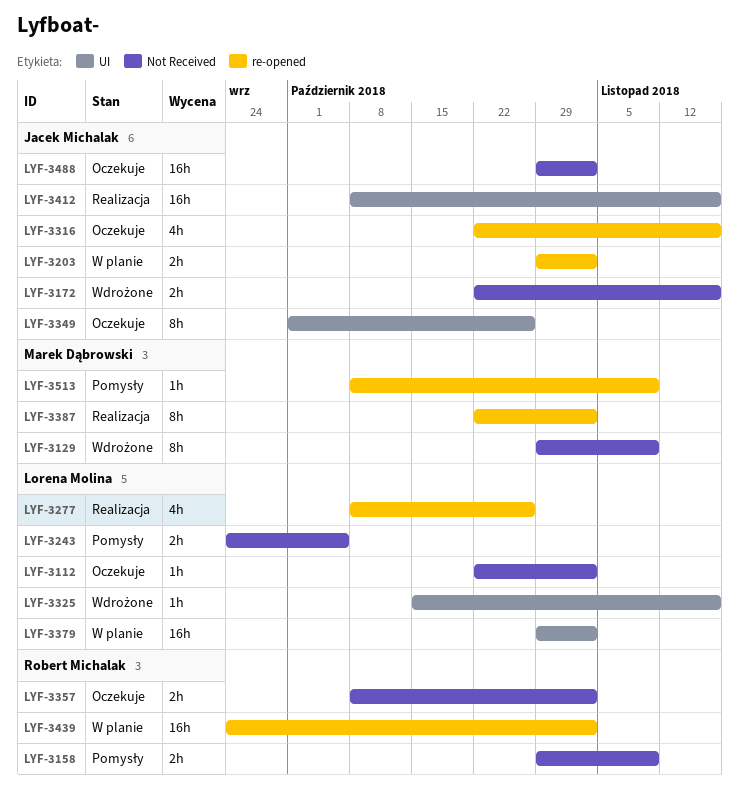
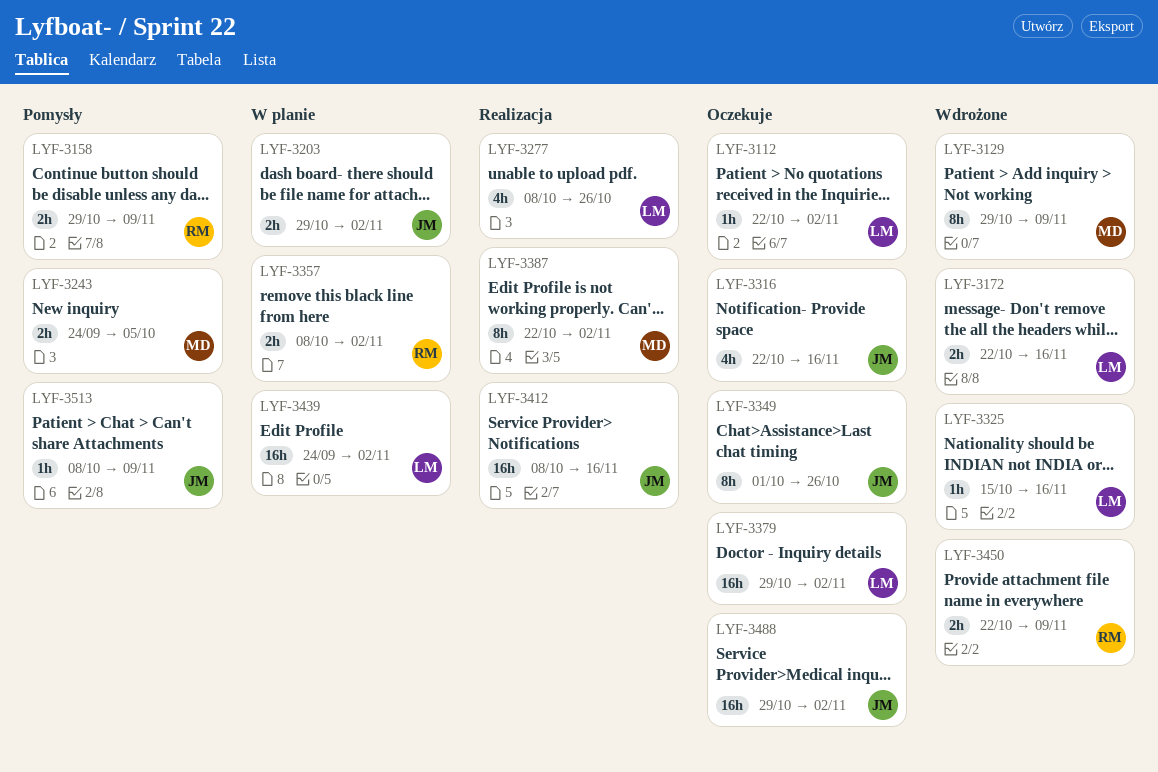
LYF-3172, owner: Jacek Michalak -> Lorena Molina
LYF-3243, owner: Lorena Molina -> Marek Dąbrowski
LYF-3357, status: Oczekuje -> W planie
LYF-3379, status: W planie -> Oczekuje
LYF-3439, owner: Robert Michalak -> Lorena Molina
LYF-3450: none -> present
LYF-3513, owner: Marek Dąbrowski -> Jacek Michalak

